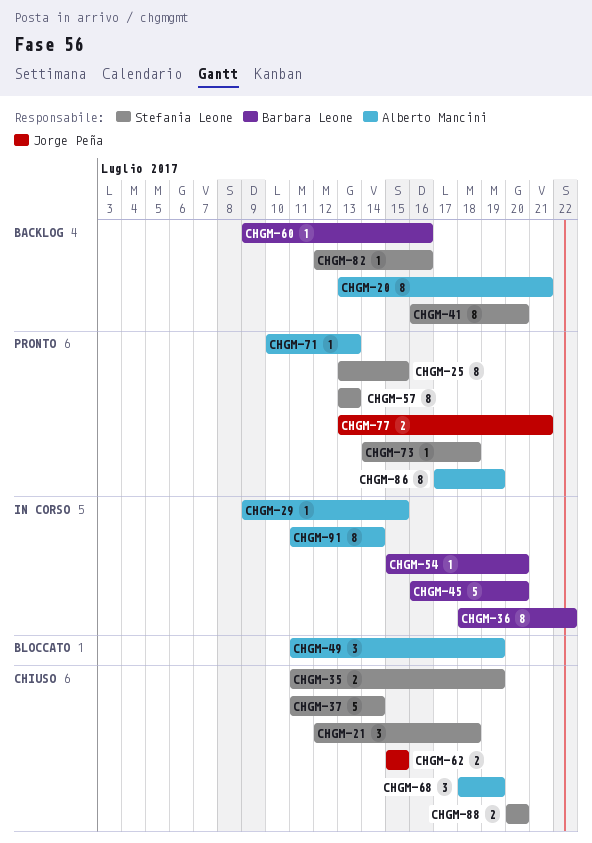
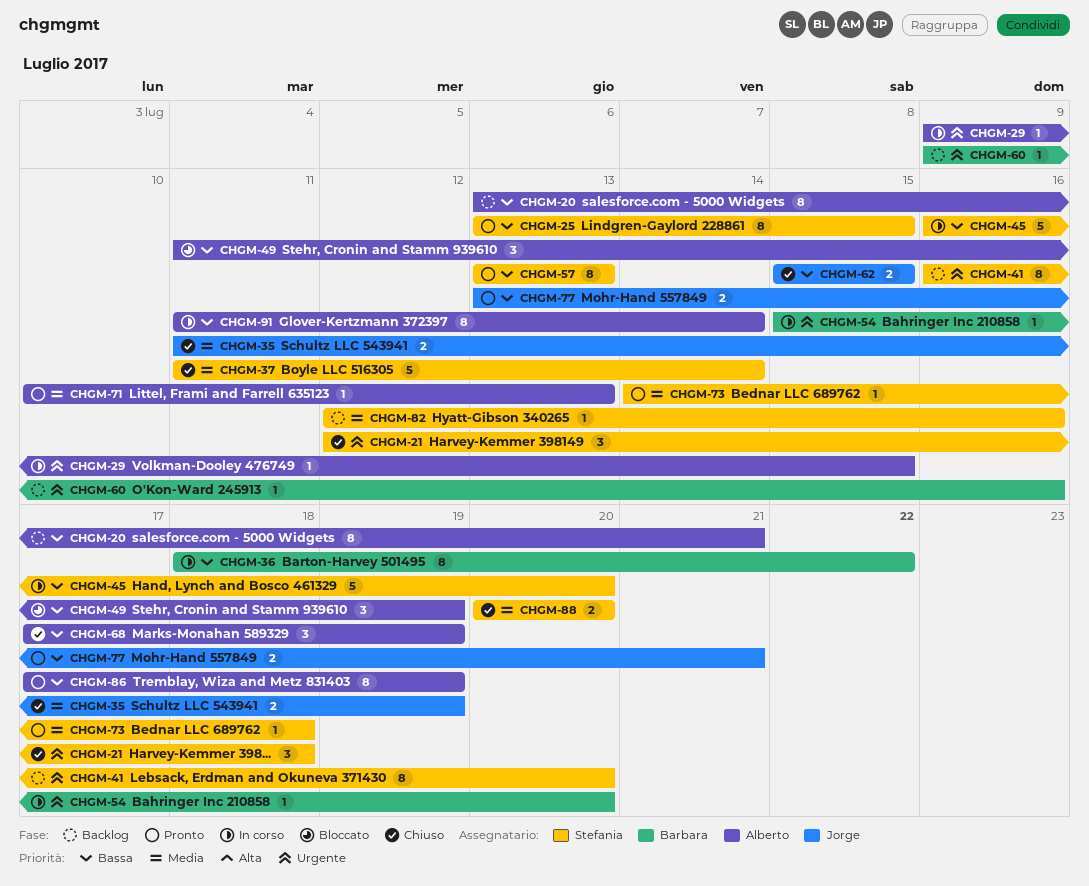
CHGM-35, owner: Stefania Leone -> Jorge Peña
CHGM-45, owner: Barbara Leone -> Stefania Leone
CHGM-68, start: Jul 18 -> Jul 17

